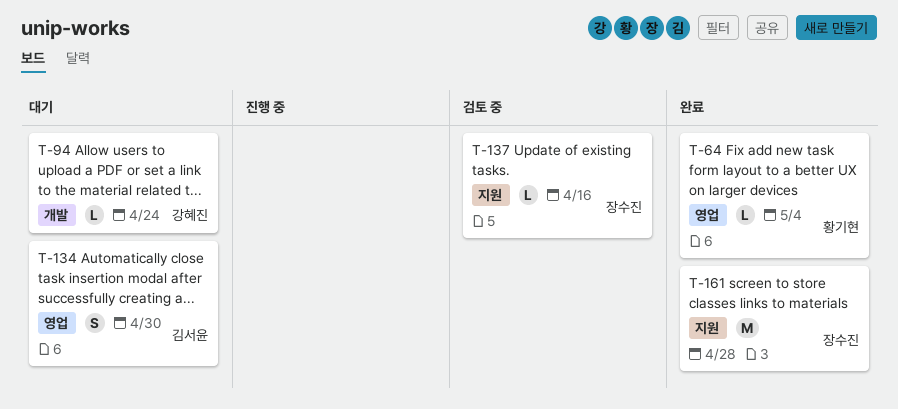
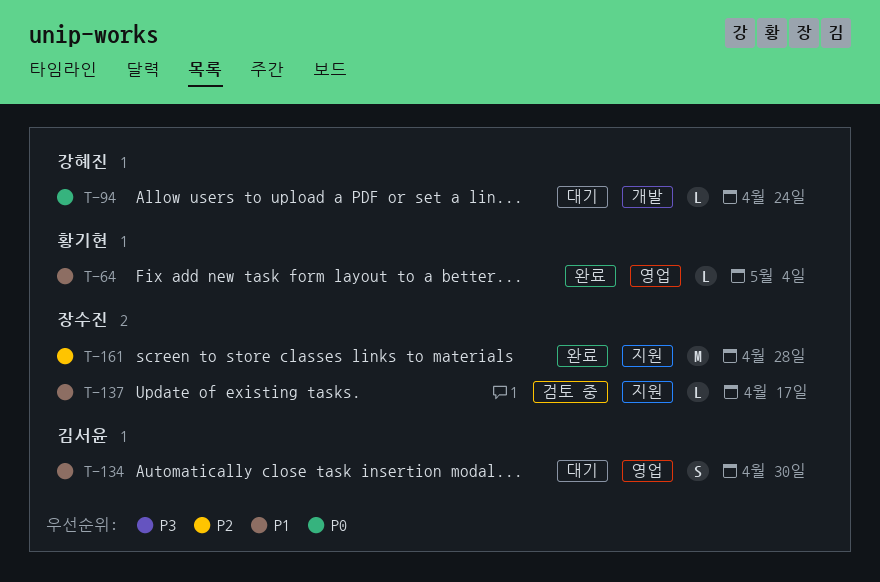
T-137, due: Apr 16 -> Apr 17

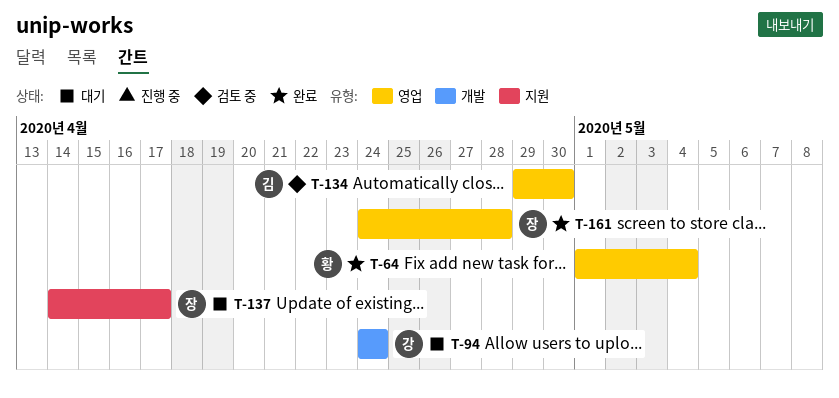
T-134, status: 대기 -> 검토 중
T-137, status: 검토 중 -> 대기
T-161, label: 지원 -> 영업

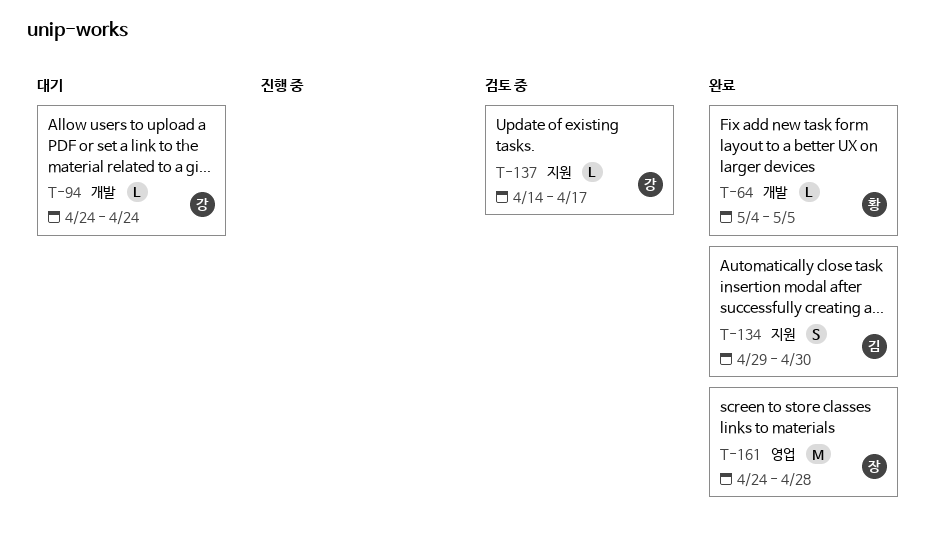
T-64, label: 영업 -> 개발
T-64, start: May 1 -> May 4
T-64, due: May 4 -> May 5
T-134, status: 검토 중 -> 완료
T-134, label: 영업 -> 지원
T-137, status: 대기 -> 검토 중
T-137, owner: 장 -> 강

